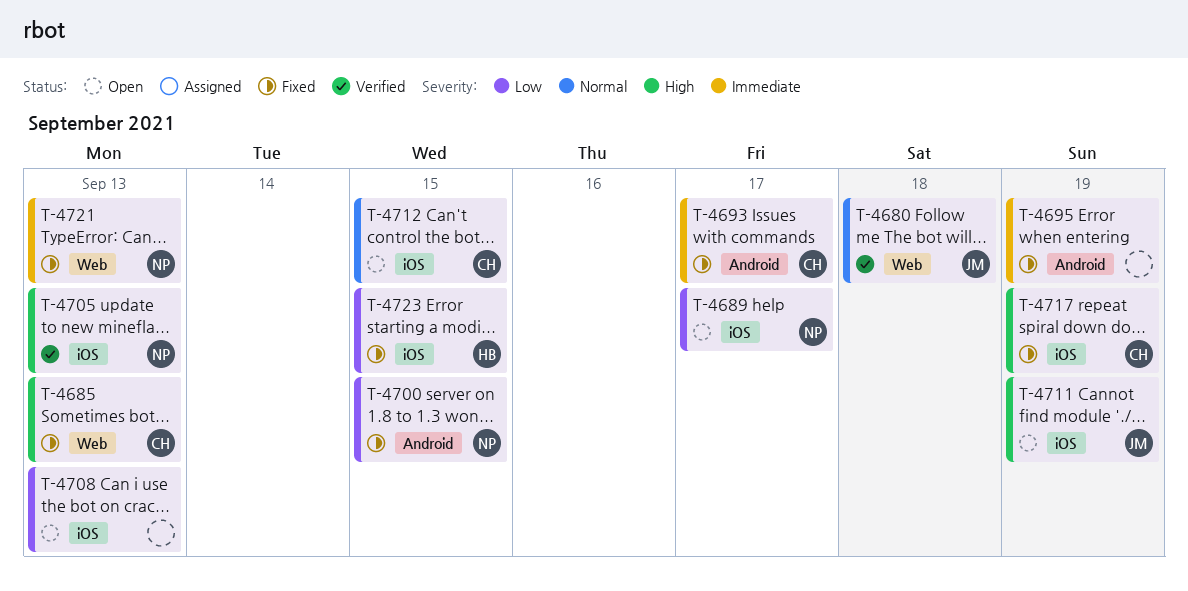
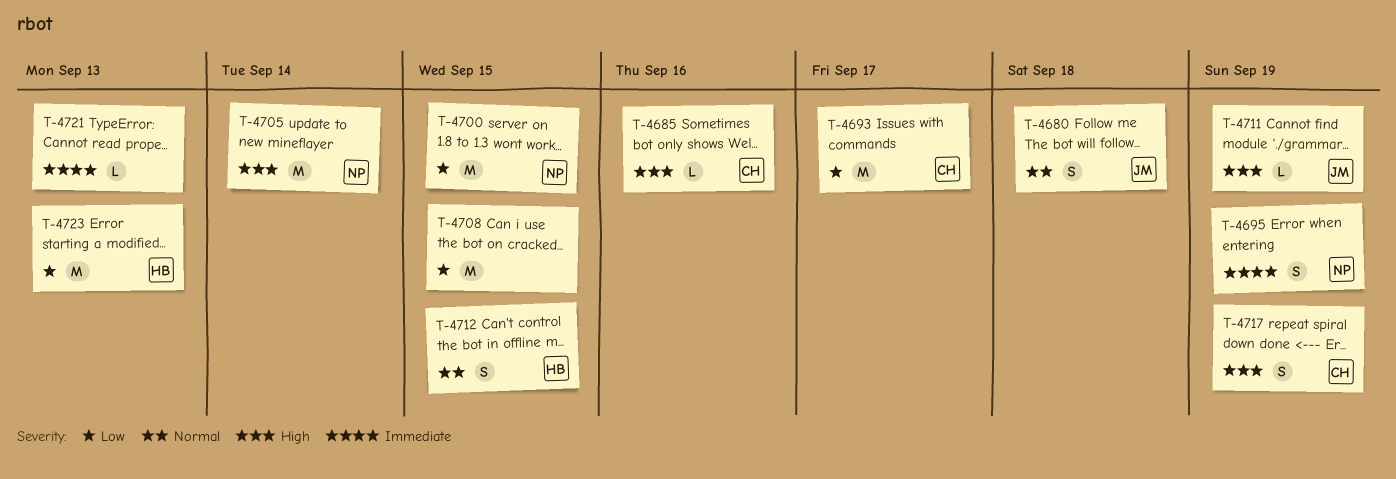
T-4685, due: Sep 13 -> Sep 16
T-4689: present -> none
T-4693, priority: Immediate -> Low
T-4695, owner: none -> NP
T-4705, due: Sep 13 -> Sep 14
T-4708, due: Sep 13 -> Sep 15
T-4712, owner: CH -> HB
T-4721, owner: NP -> none
T-4723, due: Sep 15 -> Sep 13

